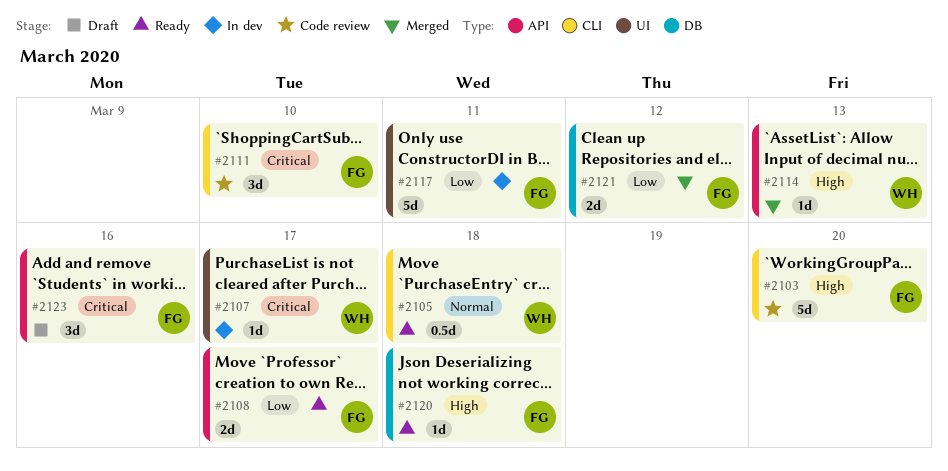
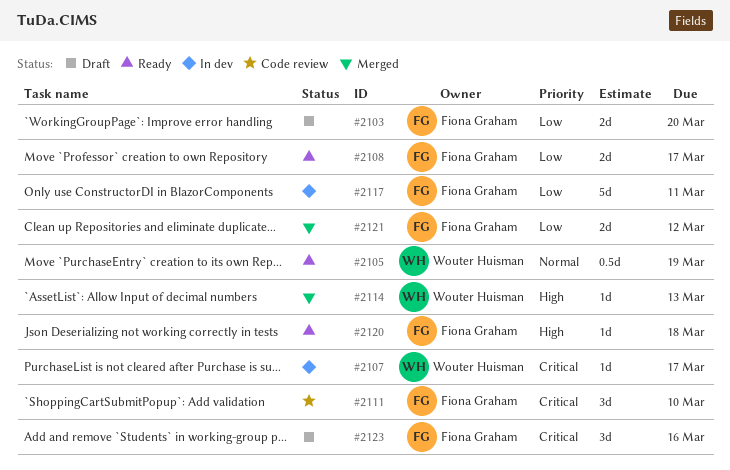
#2103, status: Code review -> Draft
#2103, priority: High -> Low
#2103, estimate: 5d -> 2d
#2105, due: Mar 18 -> Mar 19

